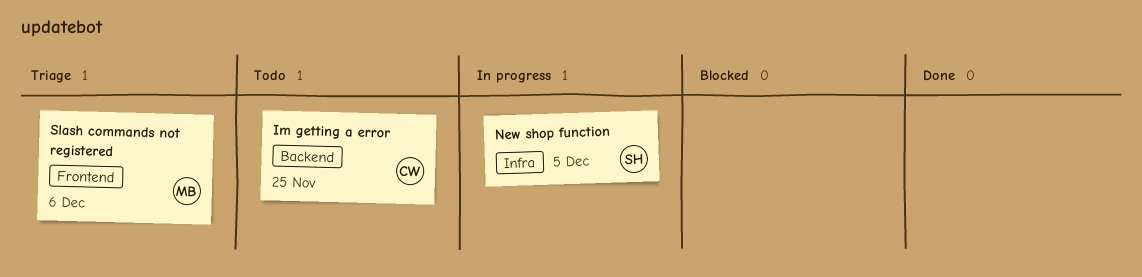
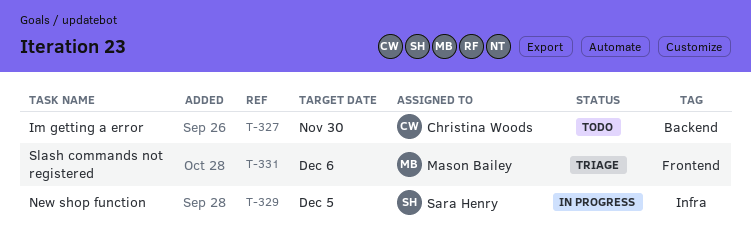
Im getting a error, due: Nov 25 -> Nov 30

